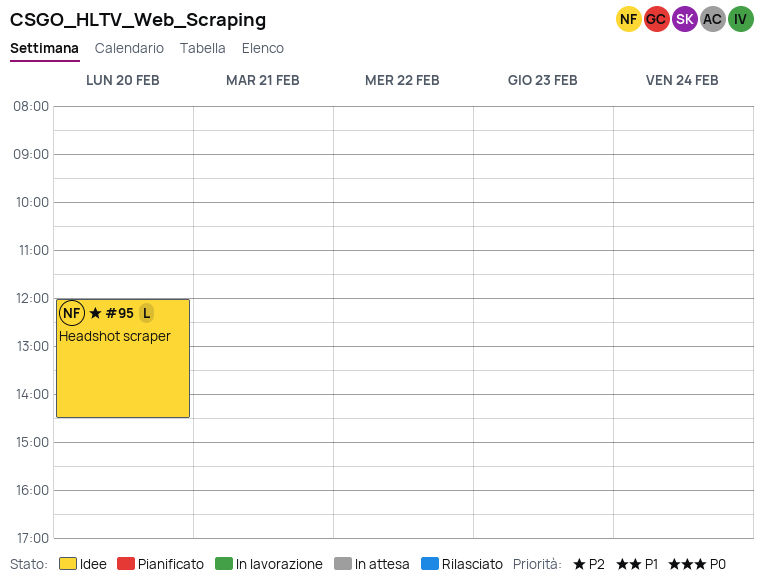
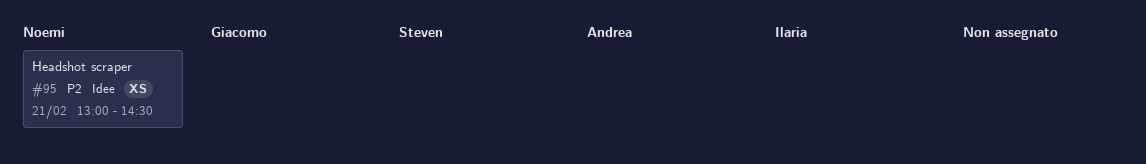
#95, estimate: L -> XS
#95, day: Feb 20 -> Feb 21
#95, begins: 12:00 -> 13:00

